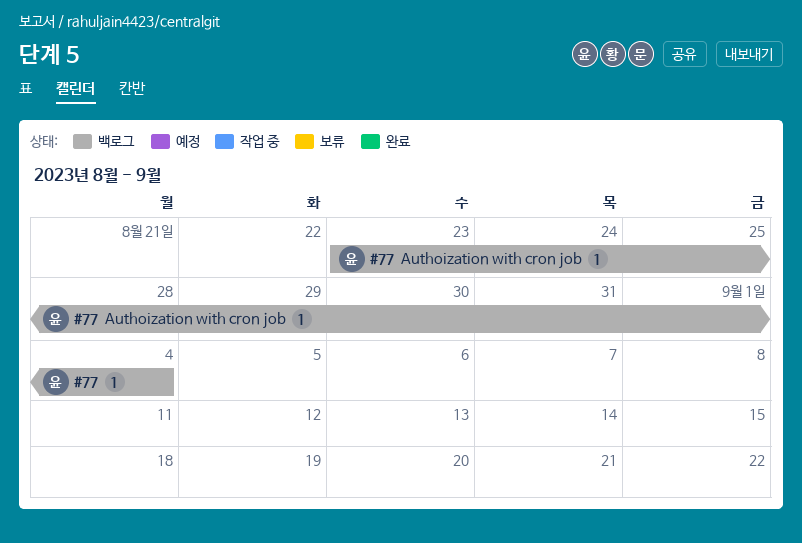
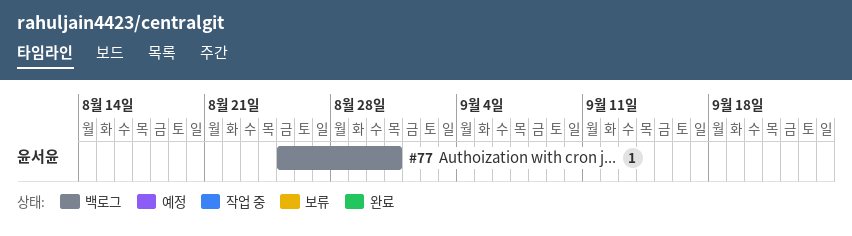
#77, start: Aug 23 -> Aug 25
#77, due: Sep 4 -> Aug 31

